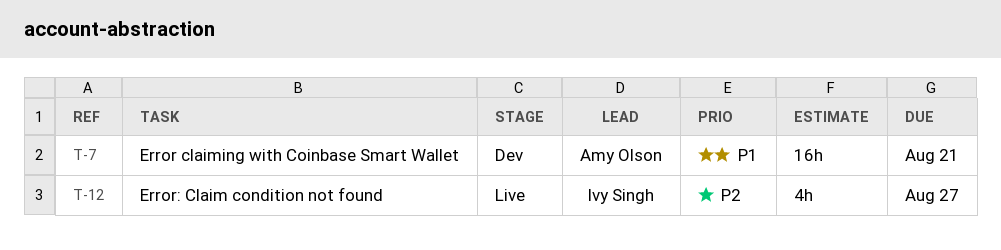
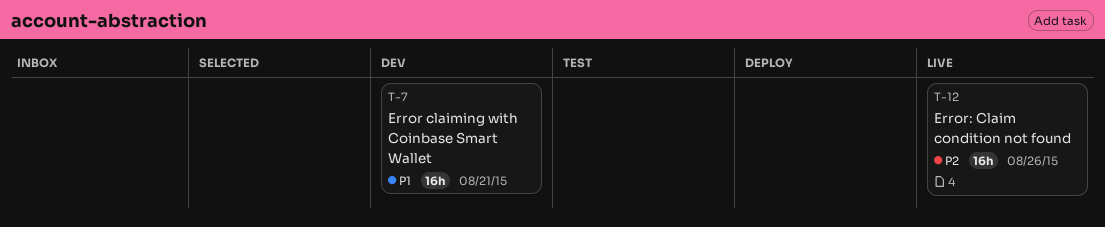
T-12, estimate: 4h -> 16h
T-12, due: Aug 27 -> Aug 26

